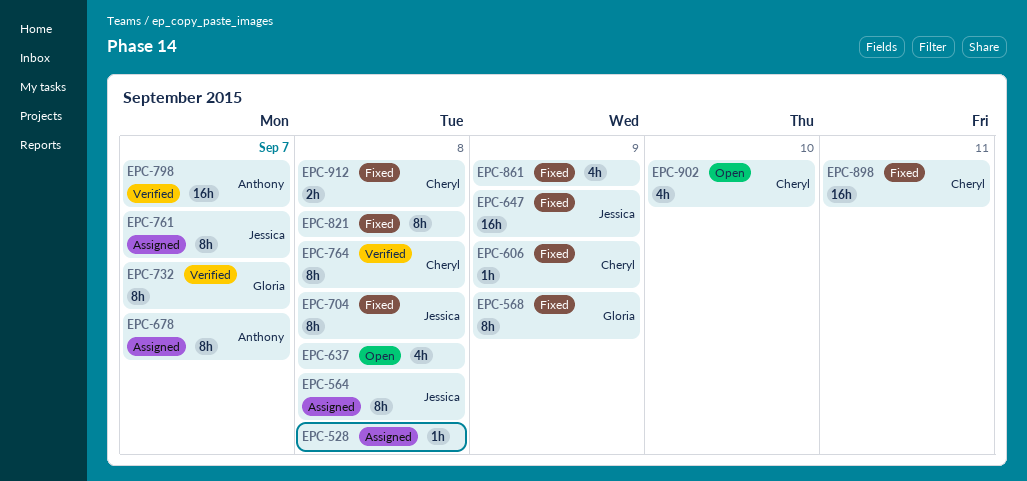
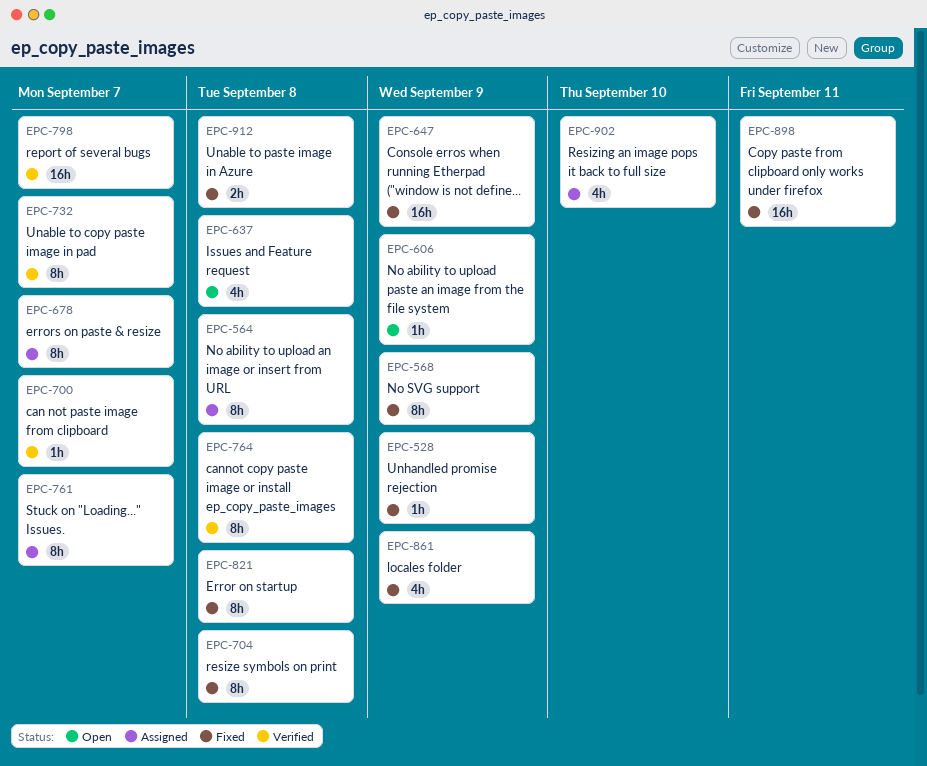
EPC-528, status: Assigned -> Fixed
EPC-528, due: Sep 8 -> Sep 9
EPC-606, status: Fixed -> Open
EPC-700: none -> present
EPC-902, status: Open -> Assigned

